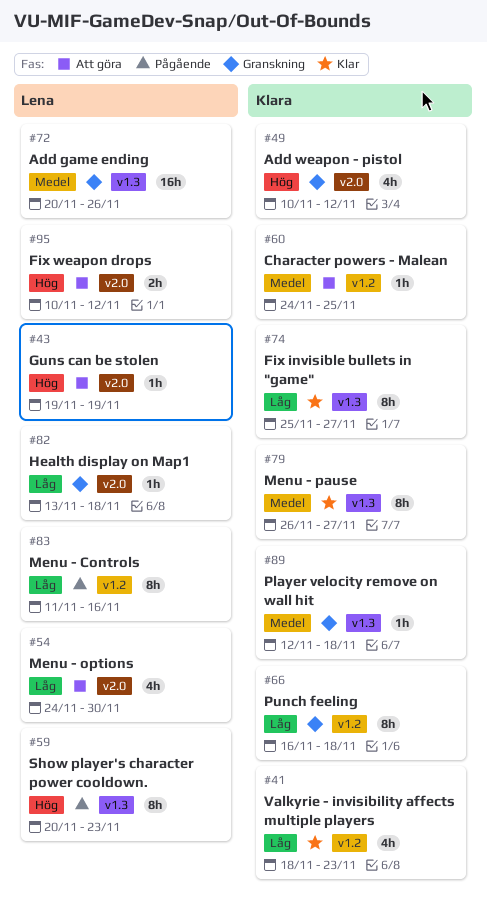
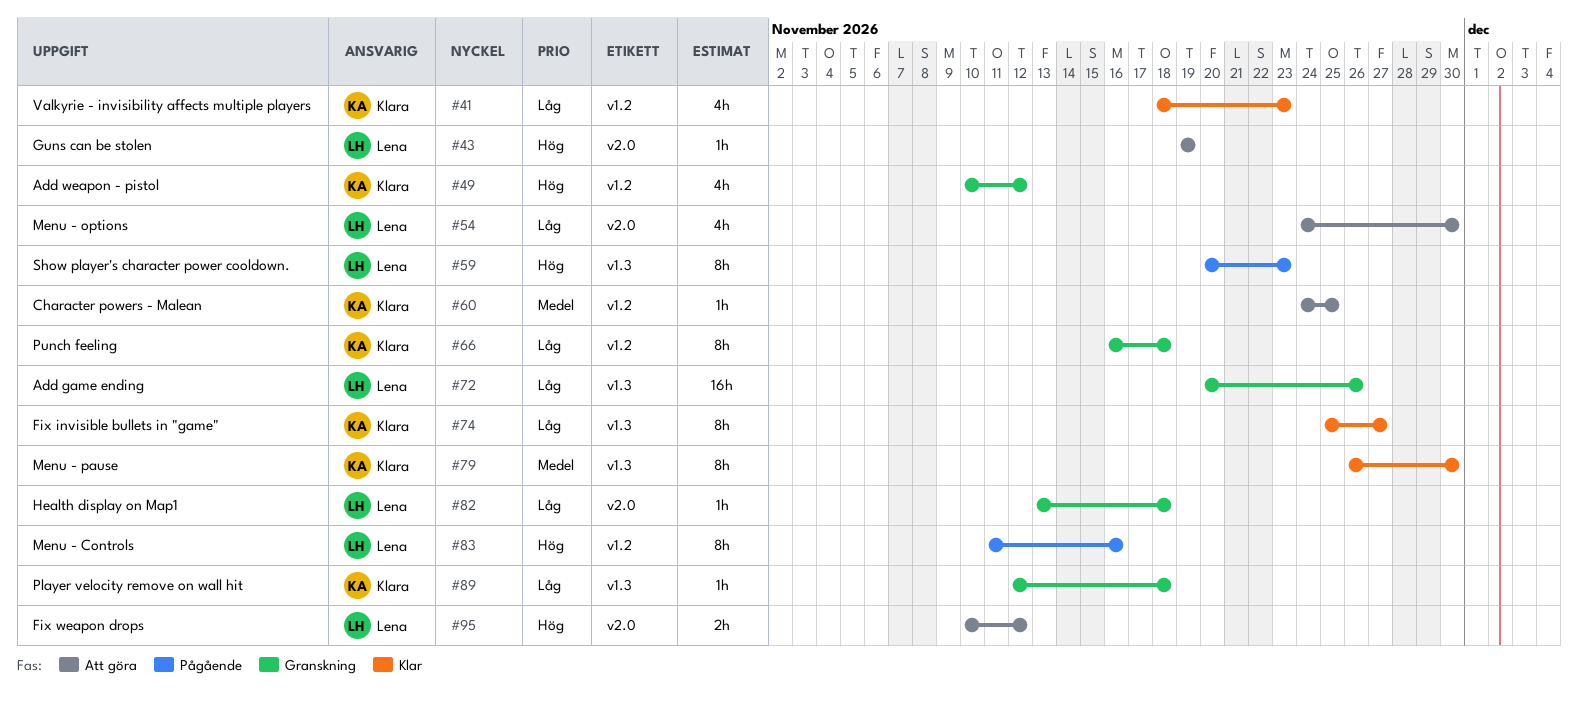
#49, label: v2.0 -> v1.2
#72, priority: Medel -> Låg
#79, due: Nov 27 -> Nov 30
#83, priority: Låg -> Hög
#89, priority: Medel -> Låg

